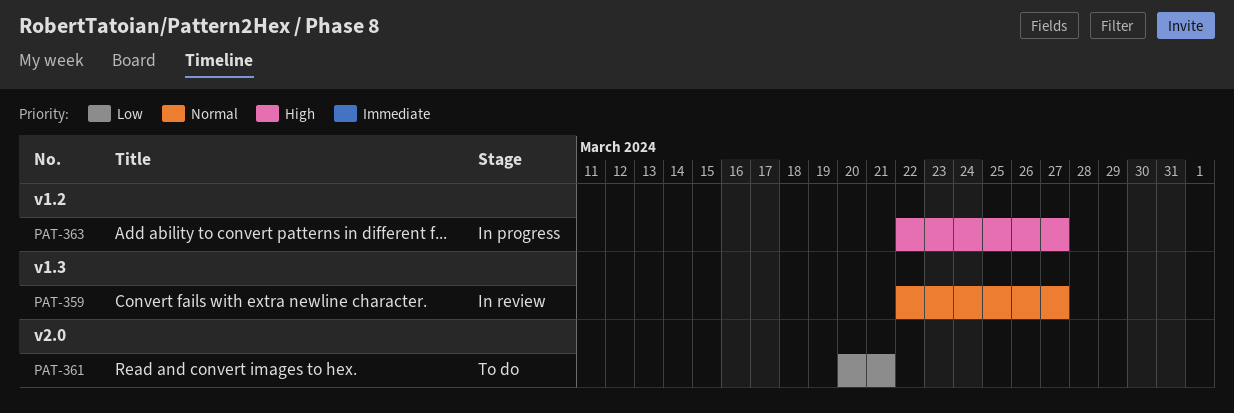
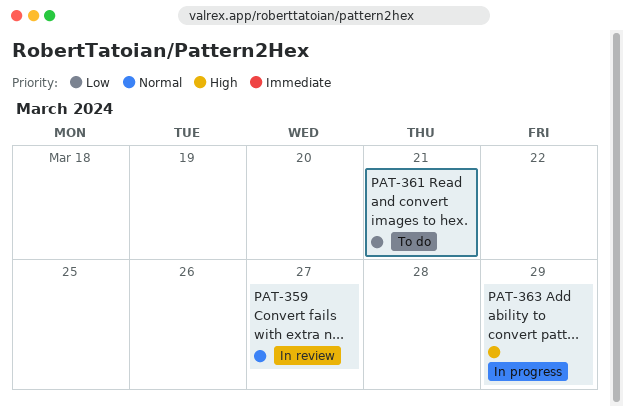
PAT-363, due: Mar 27 -> Mar 29

